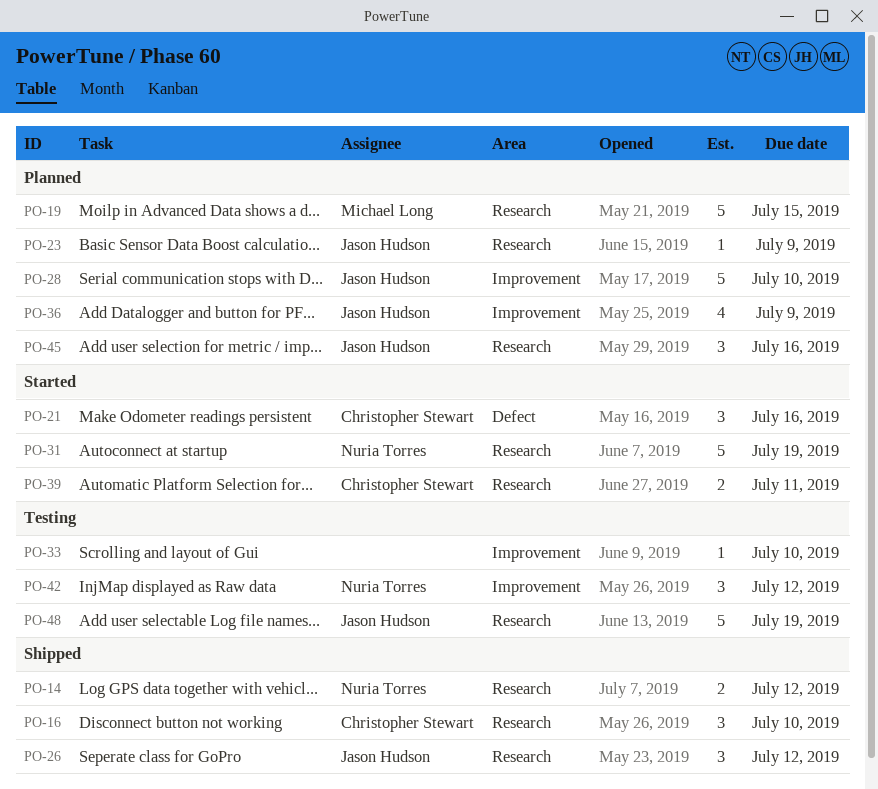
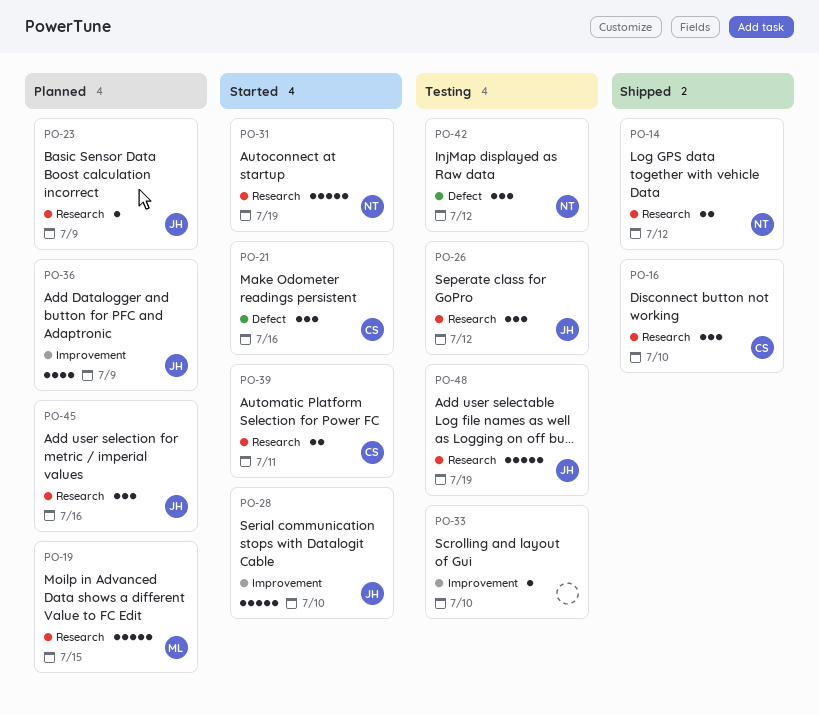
PO-26, status: Shipped -> Testing
PO-28, status: Planned -> Started
PO-42, label: Improvement -> Defect

